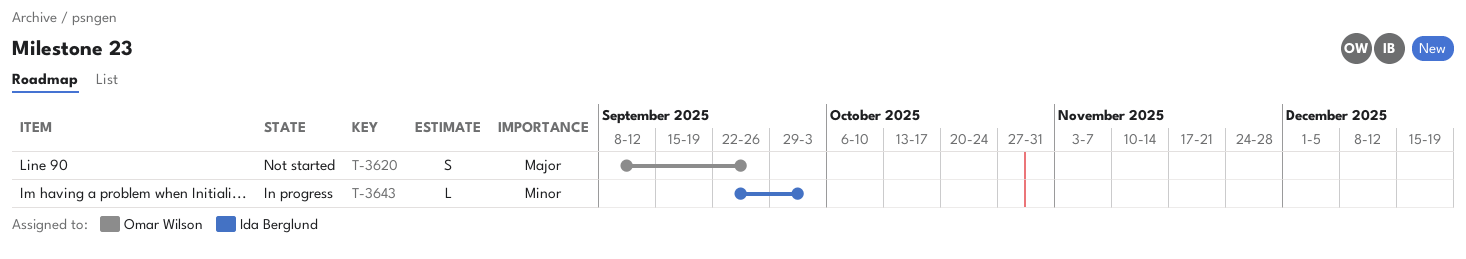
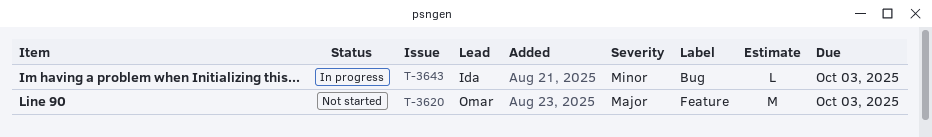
T-3620, estimate: S -> M
T-3620, due: Sep 26 -> Oct 3

